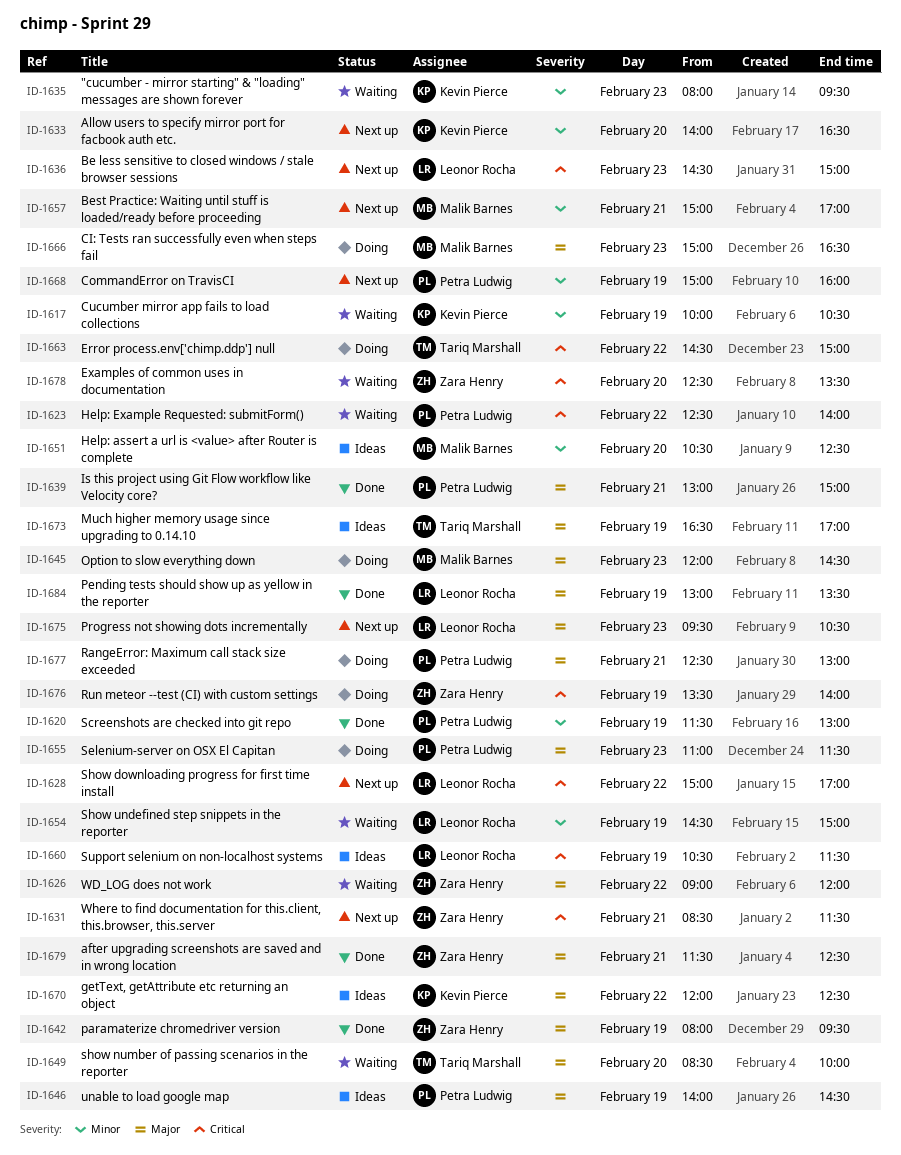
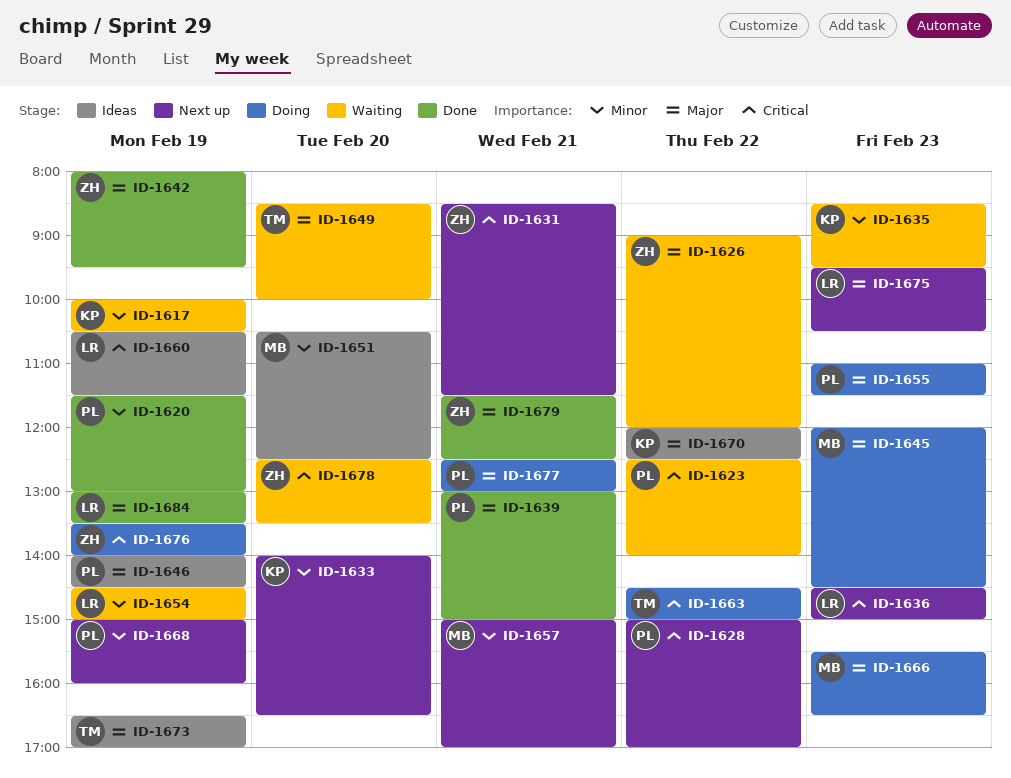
ID-1628, owner: Leonor Rocha -> Petra Ludwig
ID-1635, begins: 08:00 -> 08:30
ID-1666, begins: 15:00 -> 15:30

